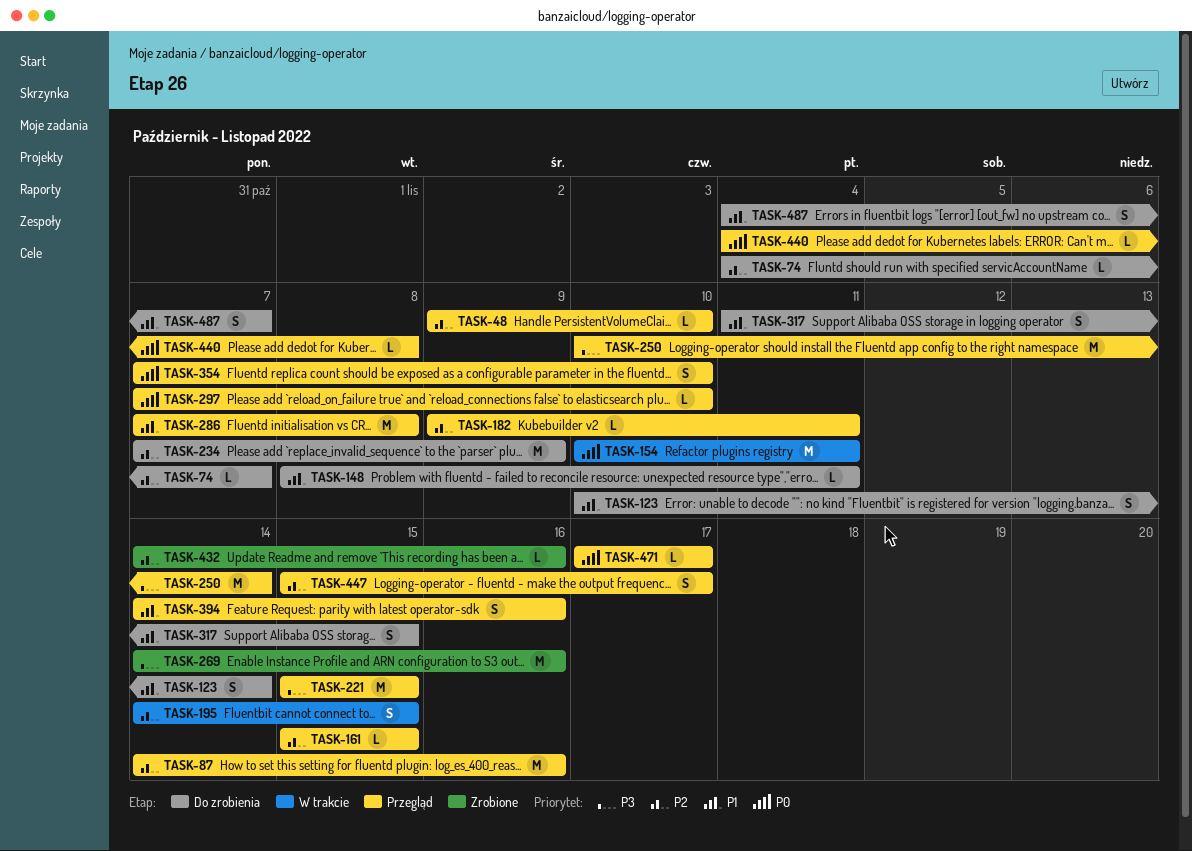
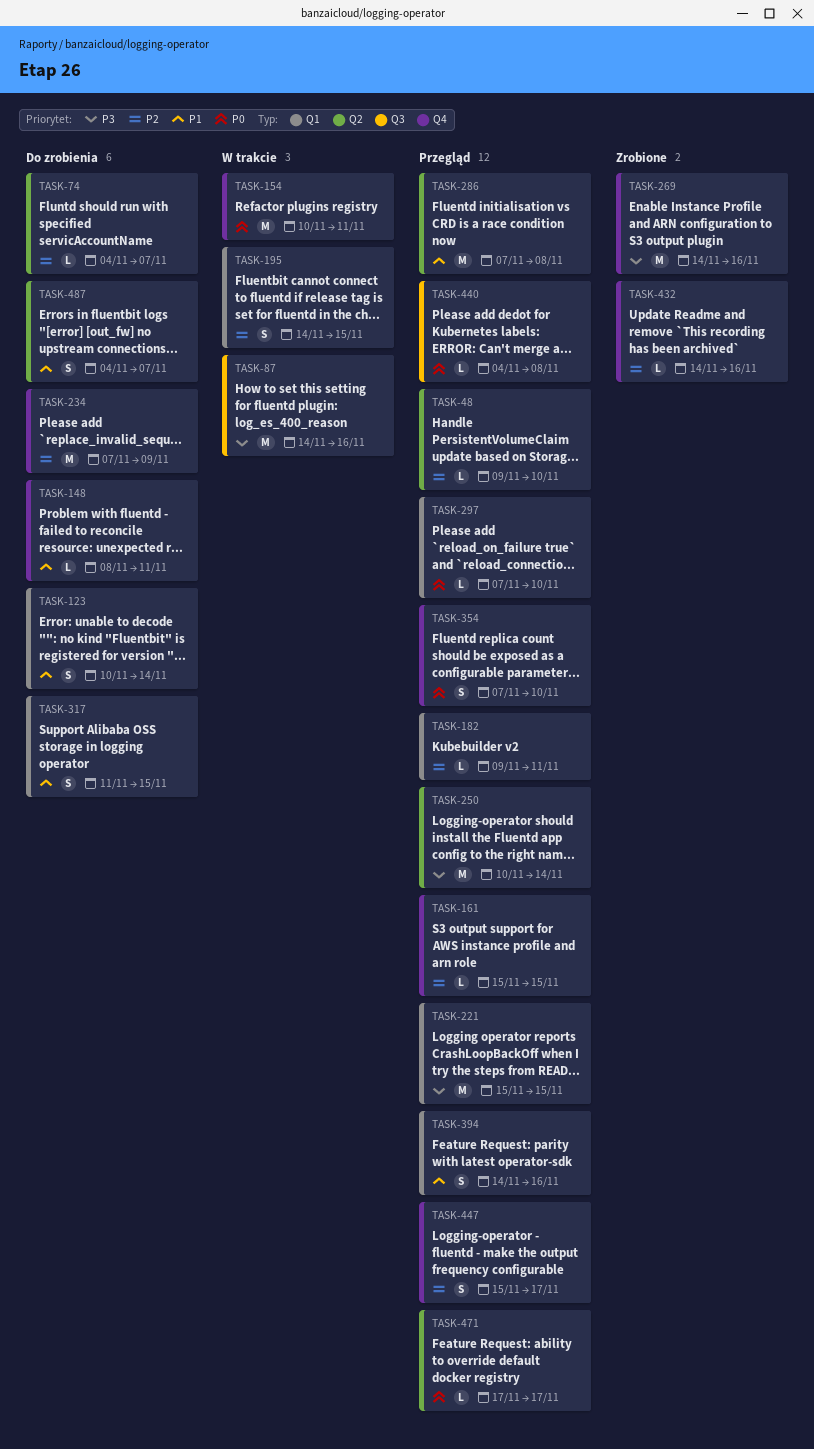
TASK-87, status: Przegląd -> W trakcie
TASK-87, priority: P2 -> P3

